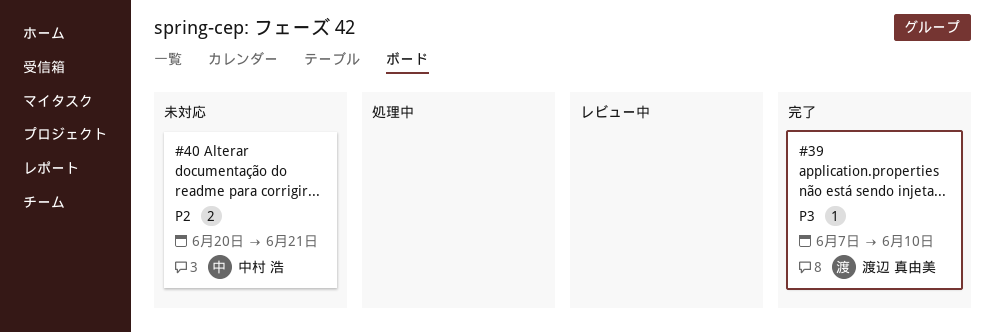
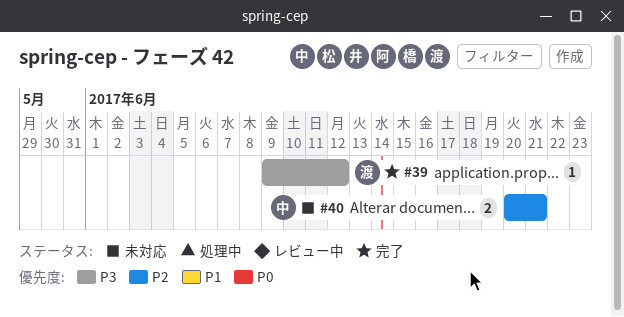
#39, start: Jun 7 -> Jun 9
#39, due: Jun 10 -> Jun 12

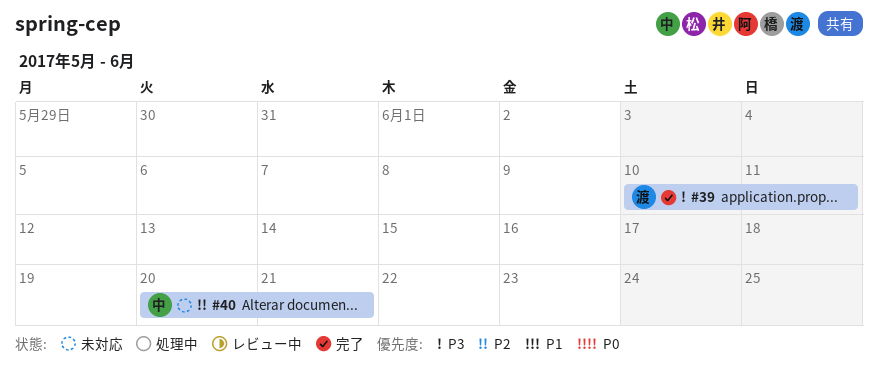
#39, start: Jun 9 -> Jun 10
#39, due: Jun 12 -> Jun 11

